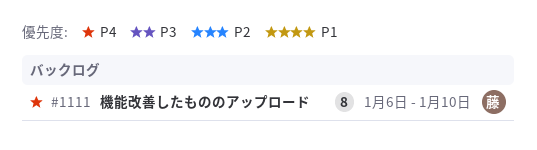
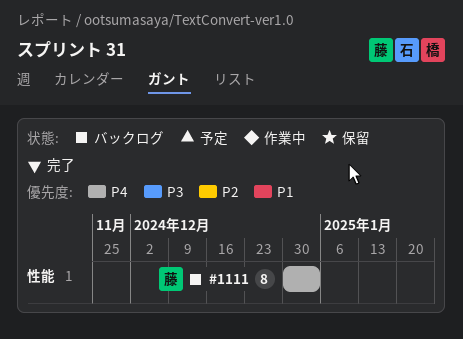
#1111, start: Jan 6 -> Dec 30
#1111, due: Jan 10 -> Jan 3

